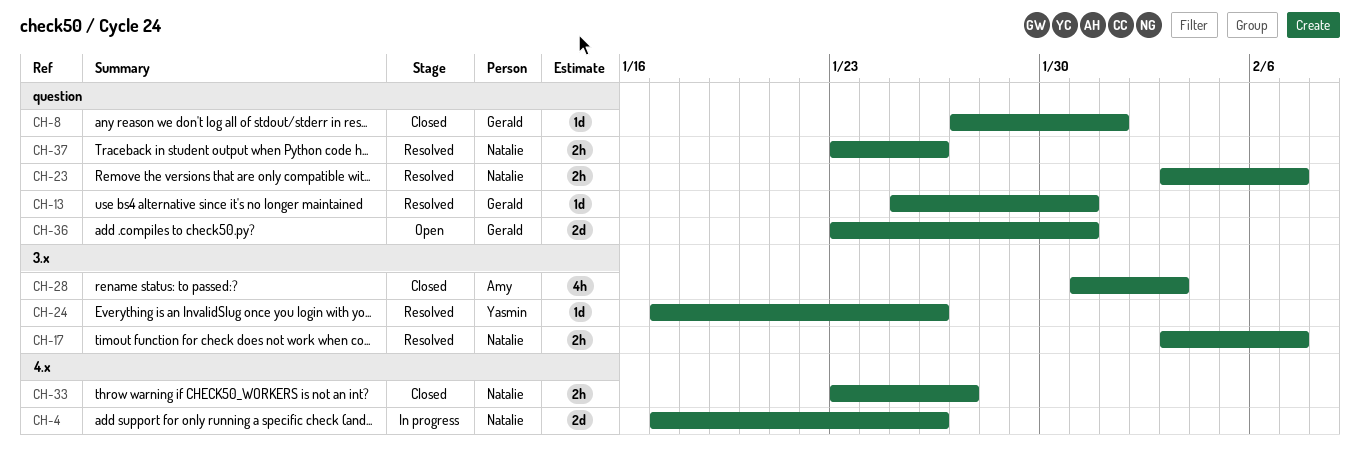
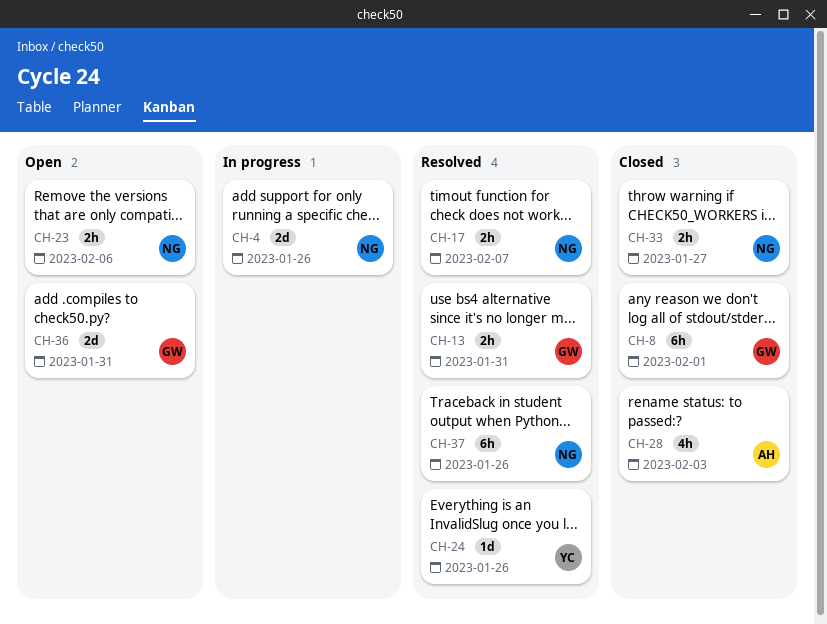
CH-8, estimate: 1d -> 6h
CH-13, estimate: 1d -> 2h
CH-23, status: Resolved -> Open
CH-23, due: Feb 7 -> Feb 6
CH-37, estimate: 2h -> 6h

